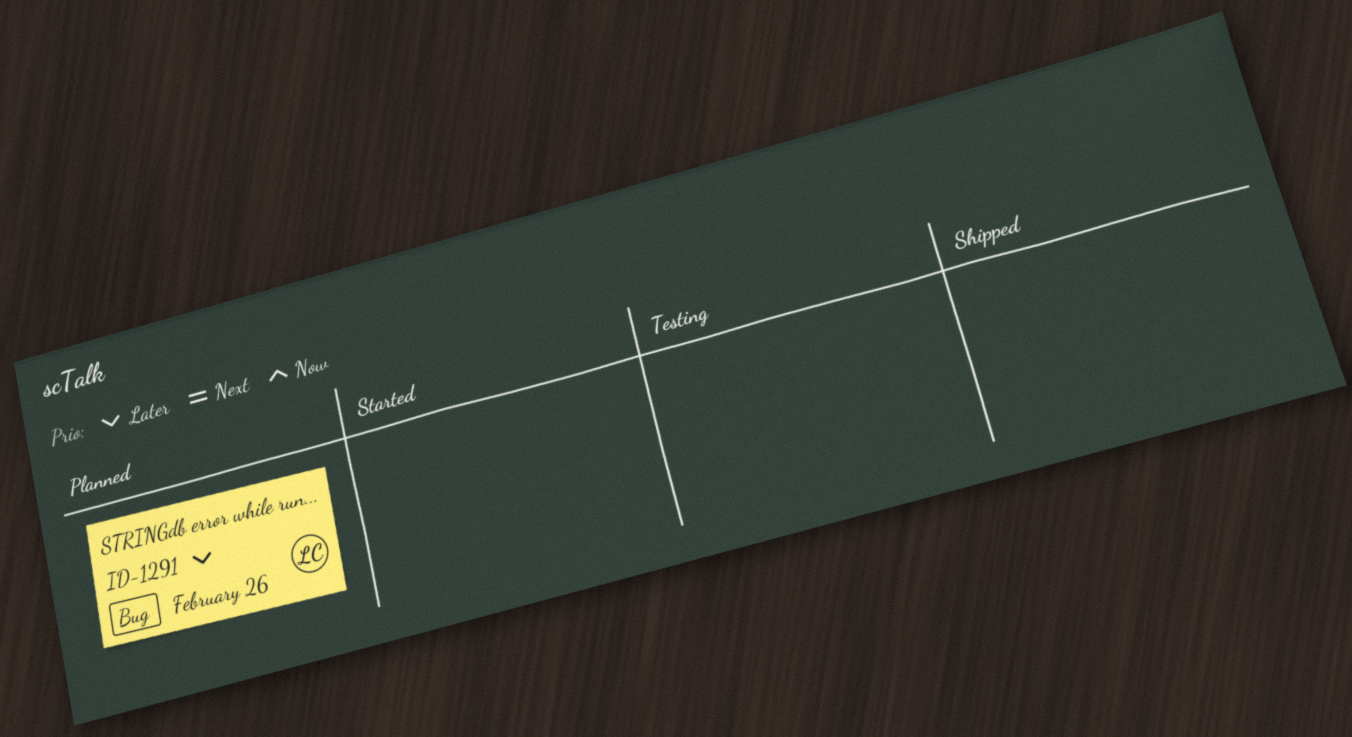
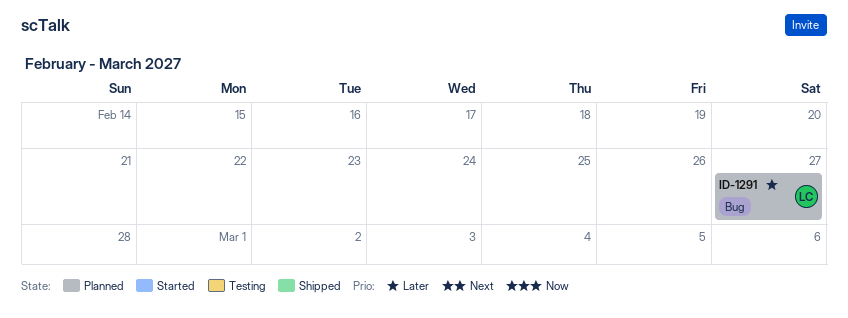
ID-1291, due: Feb 26 -> Feb 27

